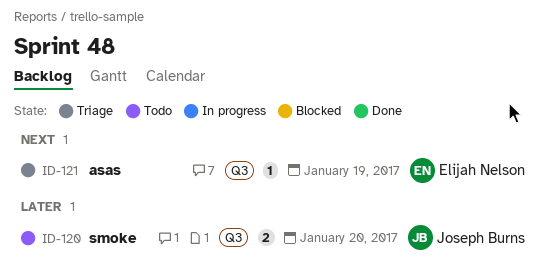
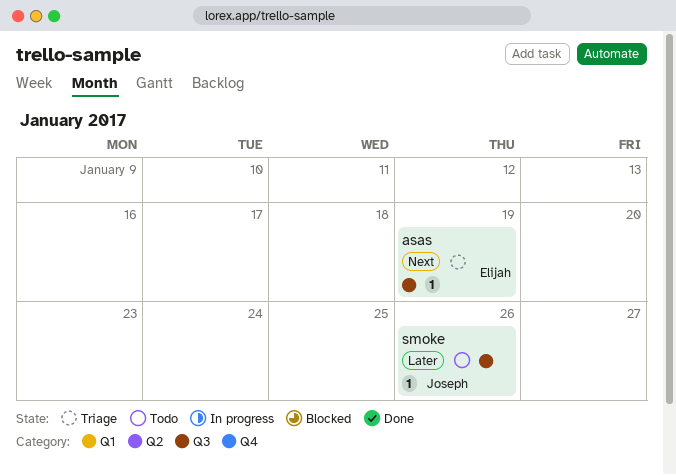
smoke, estimate: 2 -> 1
smoke, due: Jan 20 -> Jan 26

